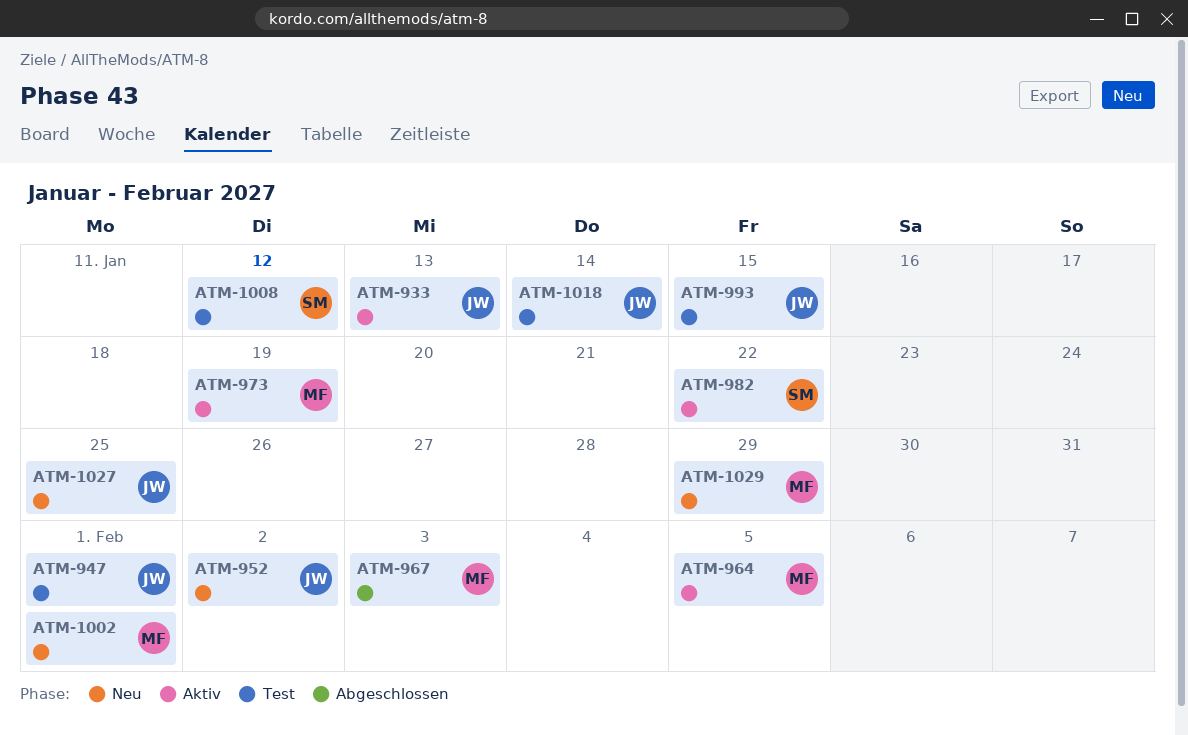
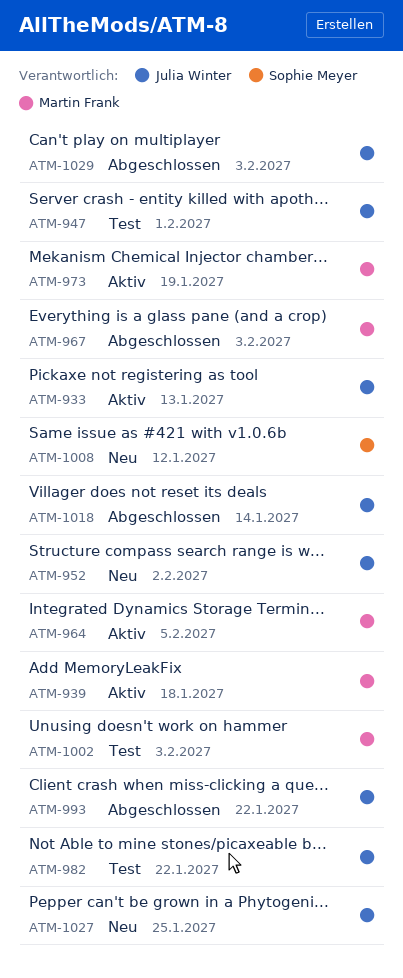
ATM-939: none -> present
ATM-982, status: Aktiv -> Test
ATM-982, owner: Sophie Meyer -> Julia Winter
ATM-993, status: Test -> Abgeschlossen
ATM-993, due: Jan 15 -> Jan 22
ATM-1002, status: Neu -> Test
ATM-1002, due: Feb 1 -> Feb 3
ATM-1008, status: Test -> Neu
ATM-1018, status: Test -> Abgeschlossen
ATM-1029, status: Neu -> Abgeschlossen
ATM-1029, owner: Martin Frank -> Julia Winter
ATM-1029, due: Jan 29 -> Feb 3

